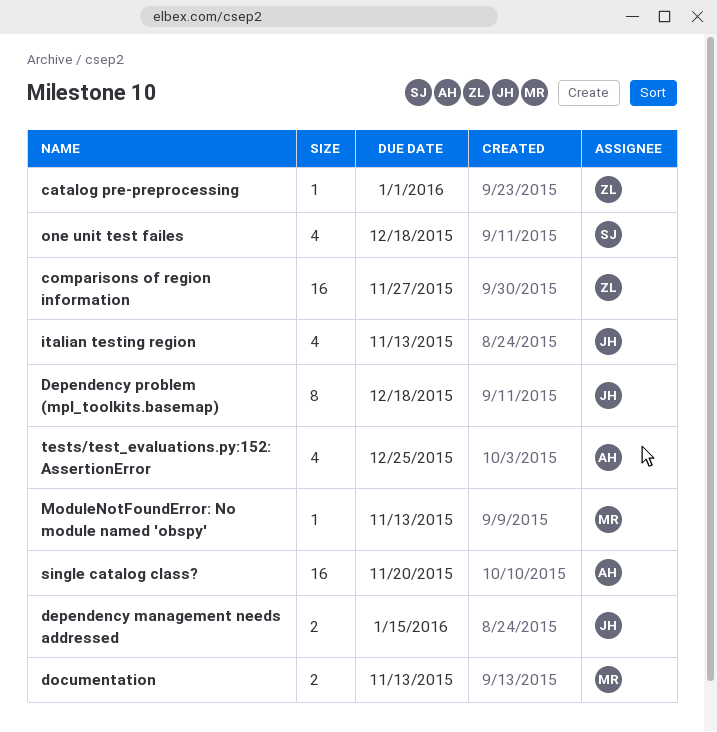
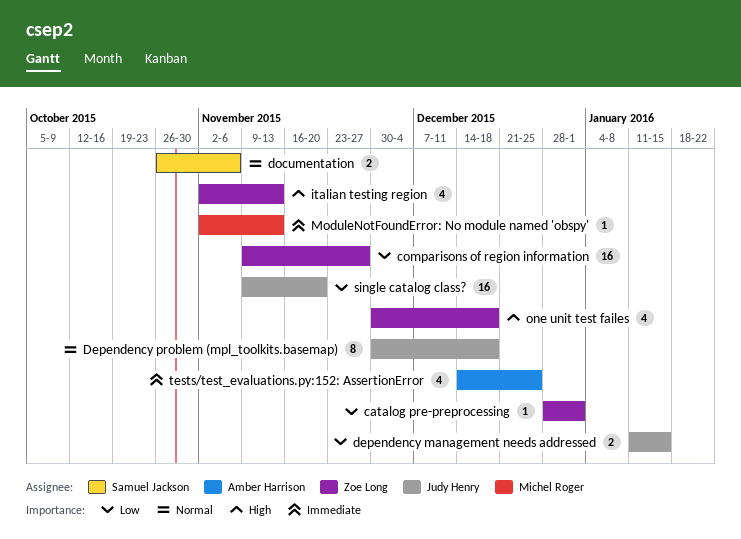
documentation, owner: Michel Roger -> Samuel Jackson
documentation, due: Nov 13 -> Nov 6
italian testing region, owner: Judy Henry -> Zoe Long
one unit test failes, owner: Samuel Jackson -> Zoe Long
single catalog class?, owner: Amber Harrison -> Judy Henry

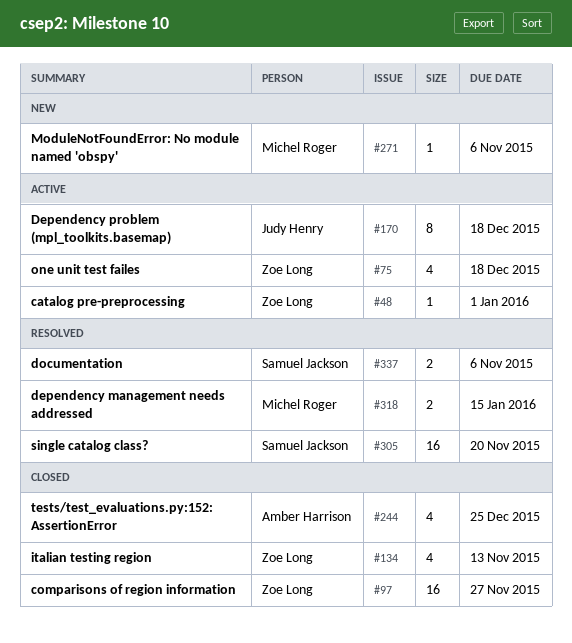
dependency management needs addressed, owner: Judy Henry -> Michel Roger
ModuleNotFoundError: No module named 'obspy', due: Nov 13 -> Nov 6
single catalog class?, owner: Judy Henry -> Samuel Jackson

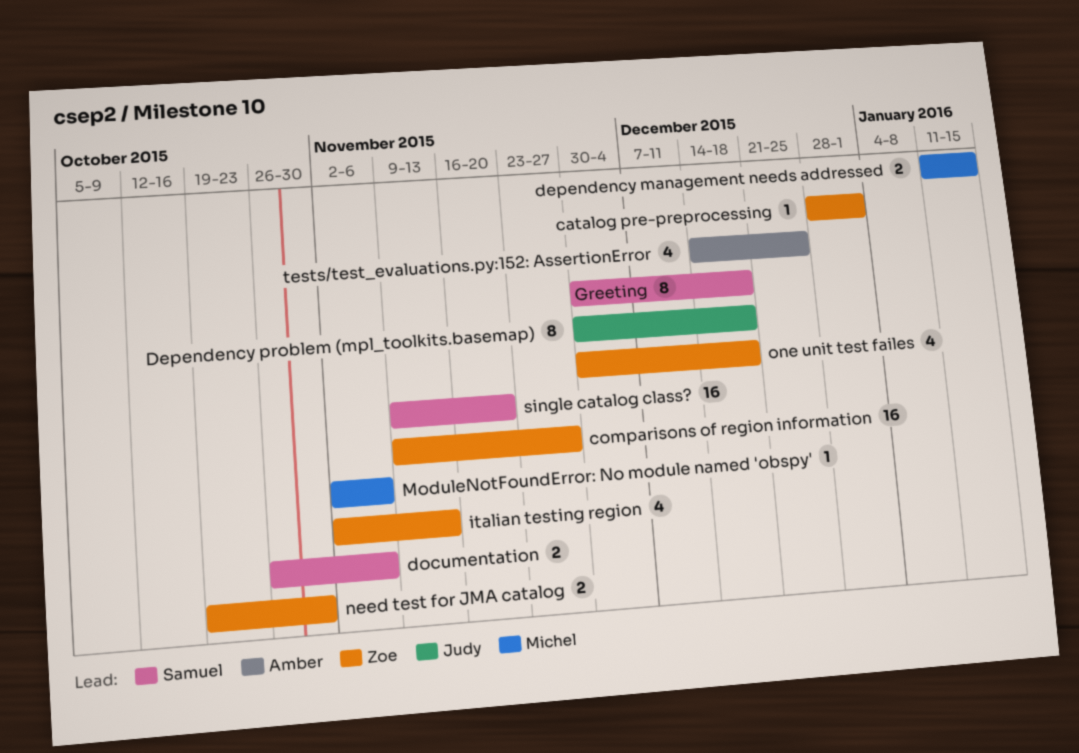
Greeting: none -> present
need test for JMA catalog: none -> present

